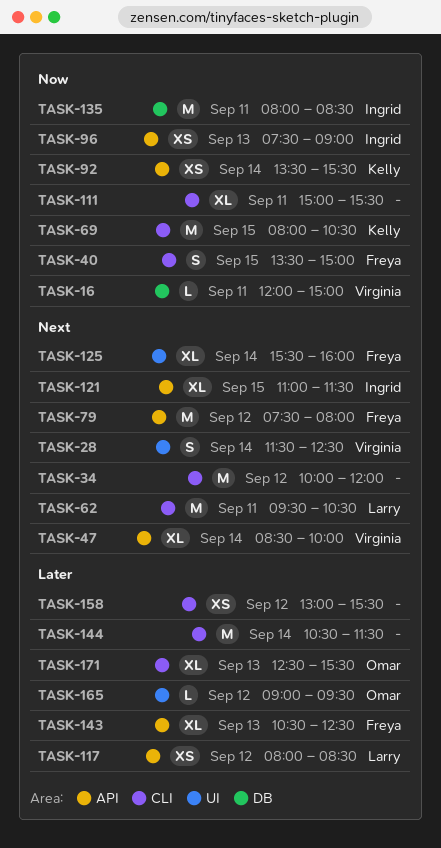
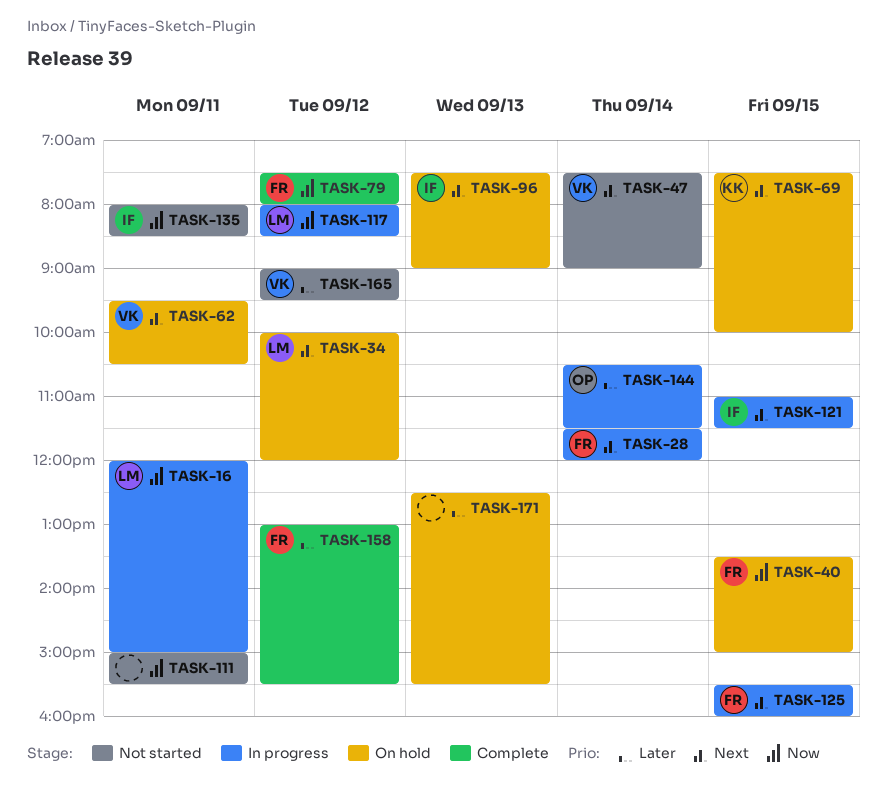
TASK-16, owner: Virginia -> Larry
TASK-28, owner: Virginia -> Freya
TASK-28, ends: 12:30 -> 12:00
TASK-34, owner: none -> Larry
TASK-47, begins: 08:30 -> 07:30
TASK-47, ends: 10:00 -> 09:00
TASK-62, owner: Larry -> Virginia
TASK-69, priority: Now -> Next
TASK-69, begins: 08:00 -> 07:30
TASK-69, ends: 10:30 -> 10:00
TASK-79, priority: Next -> Now
TASK-92: present -> none
TASK-96, priority: Now -> Next
TASK-117, priority: Later -> Now
TASK-125, day: Sep 14 -> Sep 15
TASK-143: present -> none
TASK-144, owner: none -> Omar
TASK-158, owner: none -> Freya
TASK-165, owner: Omar -> Virginia
TASK-171, owner: Omar -> none

